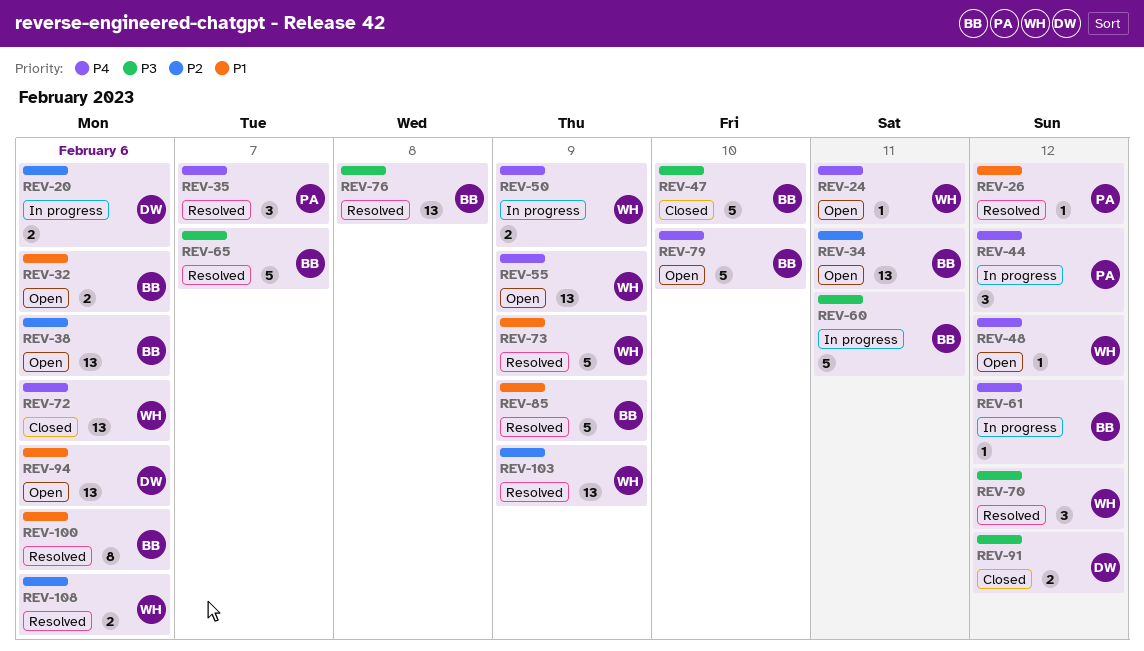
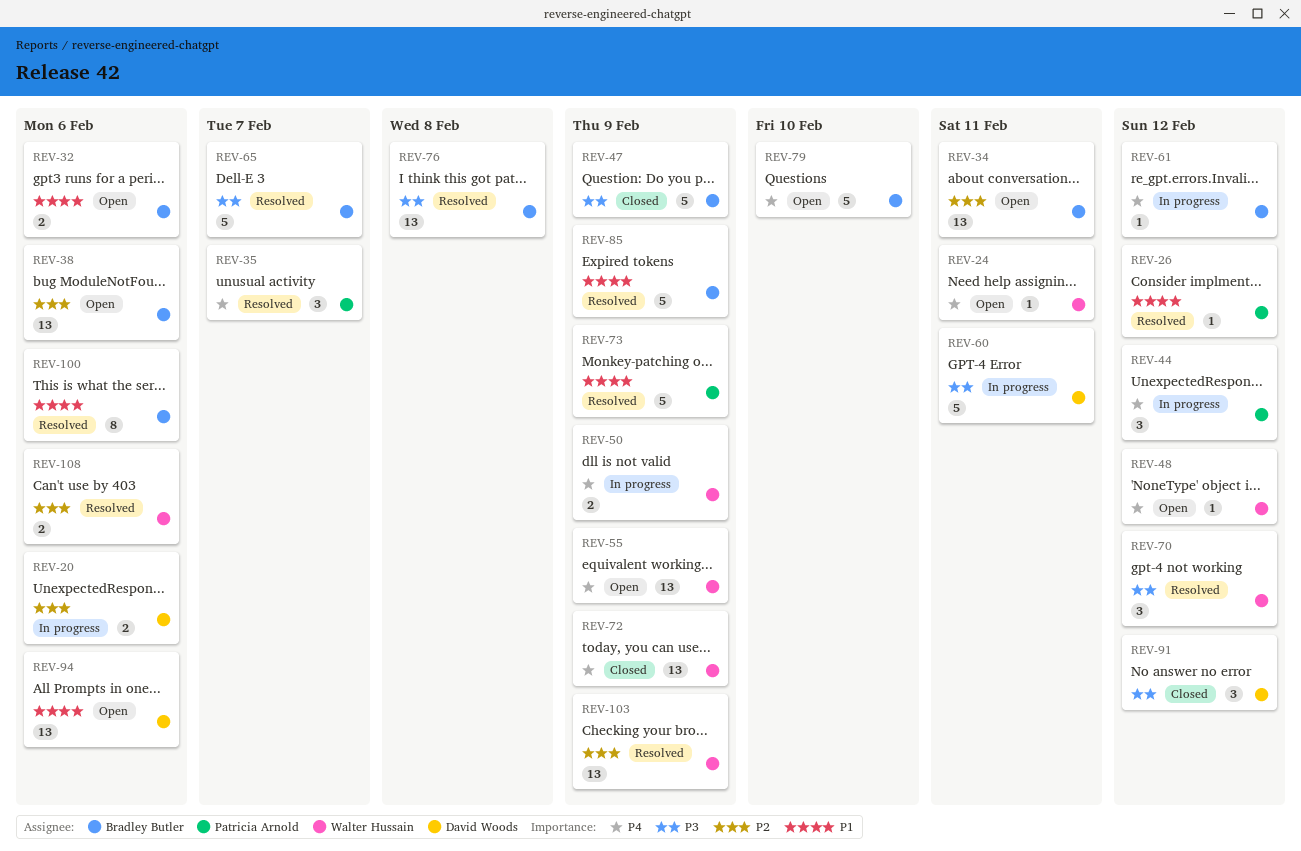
REV-47, due: Feb 10 -> Feb 9
REV-60, owner: Bradley Butler -> David Woods
REV-72, due: Feb 6 -> Feb 9
REV-73, owner: Walter Hussain -> Patricia Arnold
REV-91, estimate: 2 -> 3

